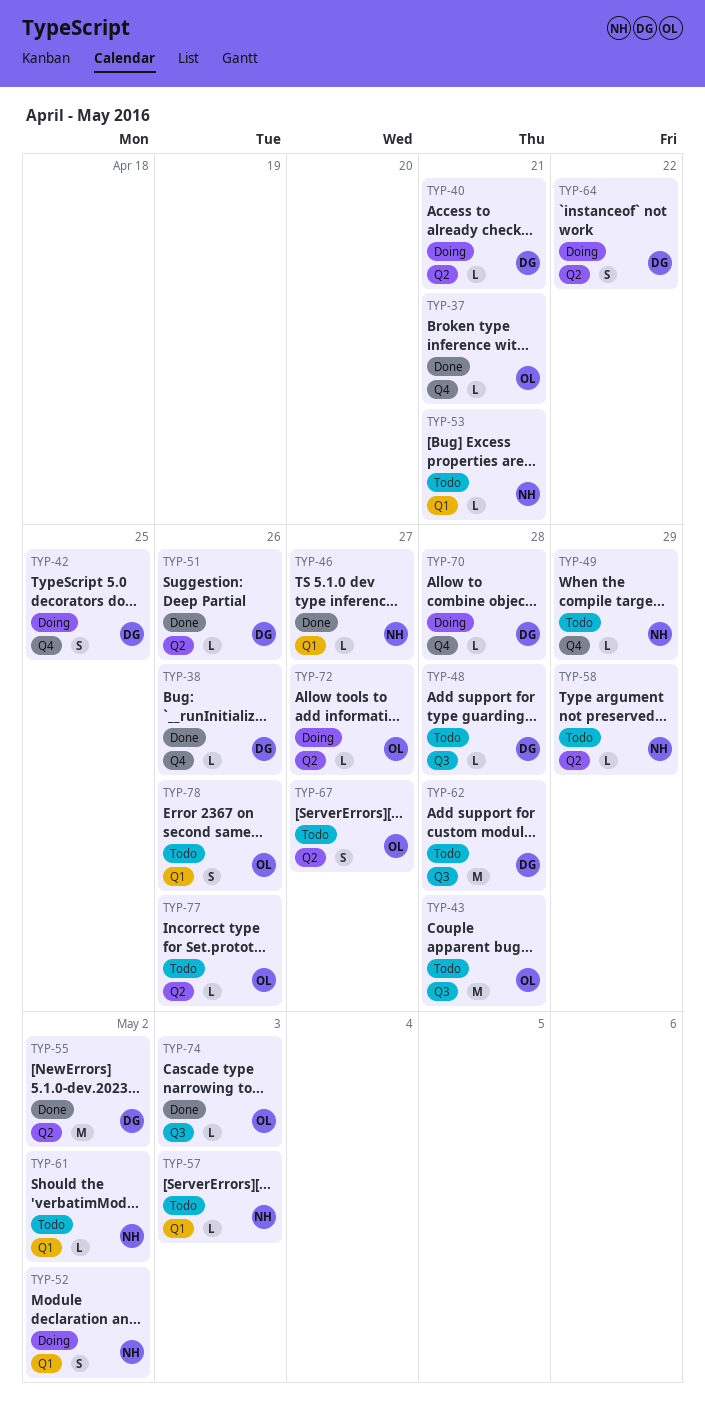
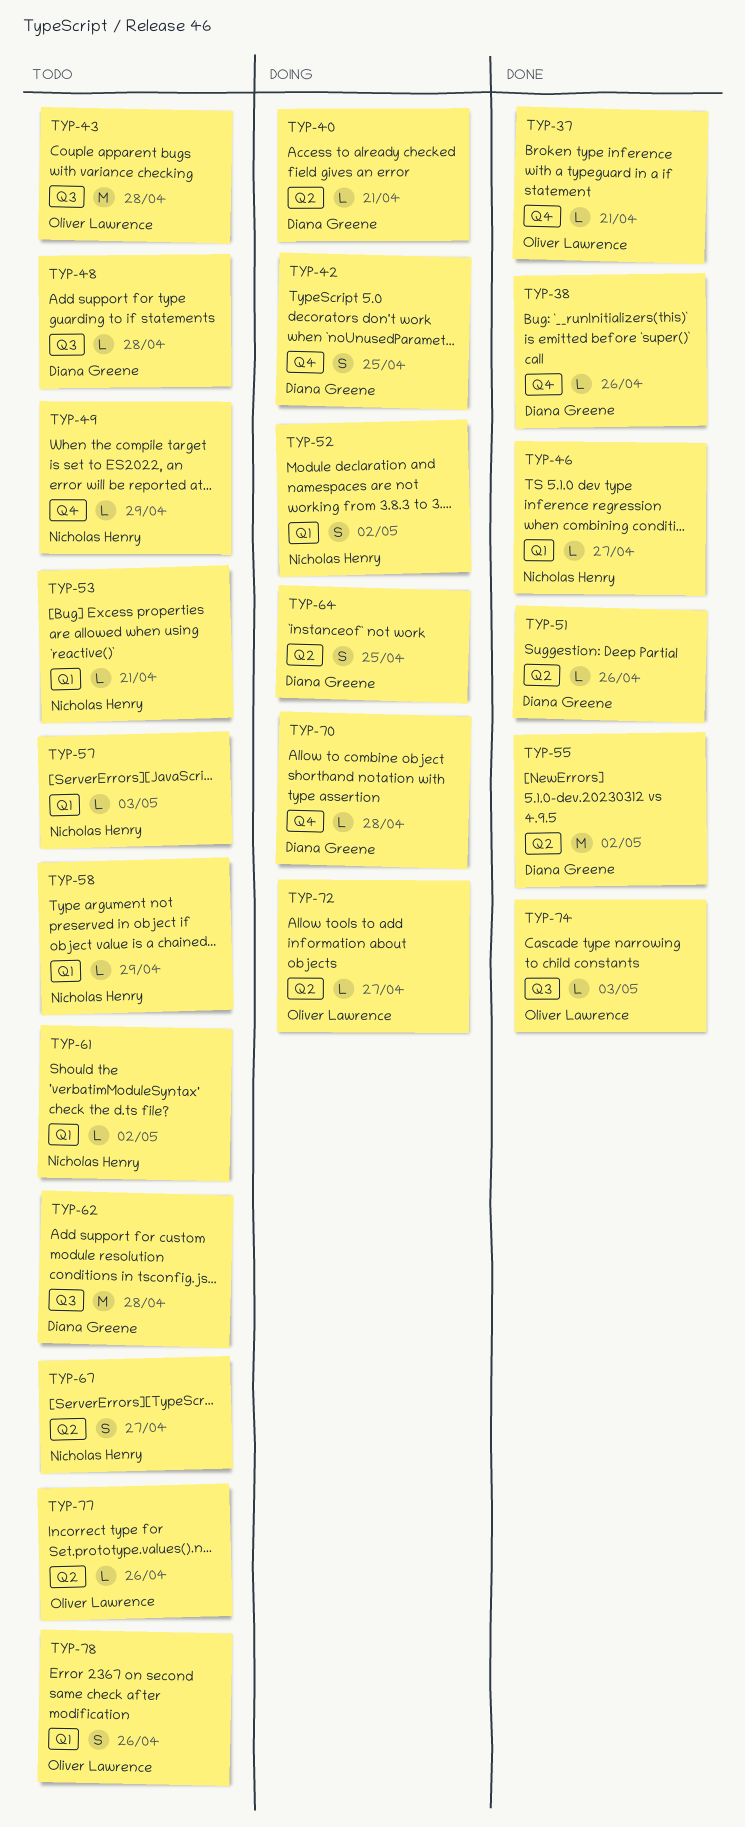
TYP-58, label: Q2 -> Q1
TYP-64, due: Apr 22 -> Apr 25
TYP-67, owner: Oliver Lawrence -> Nicholas Henry

